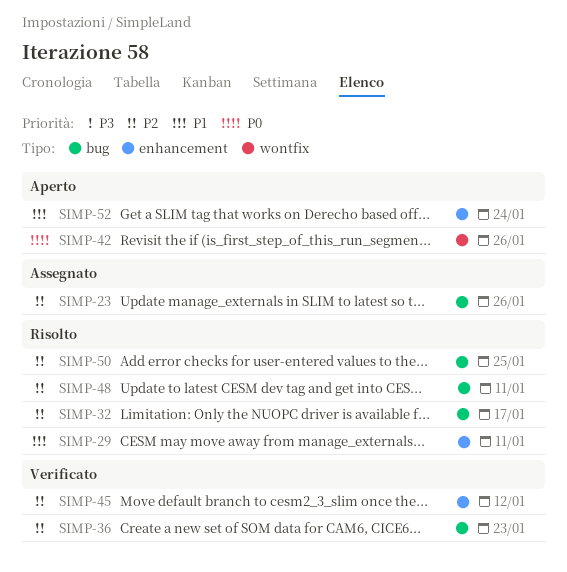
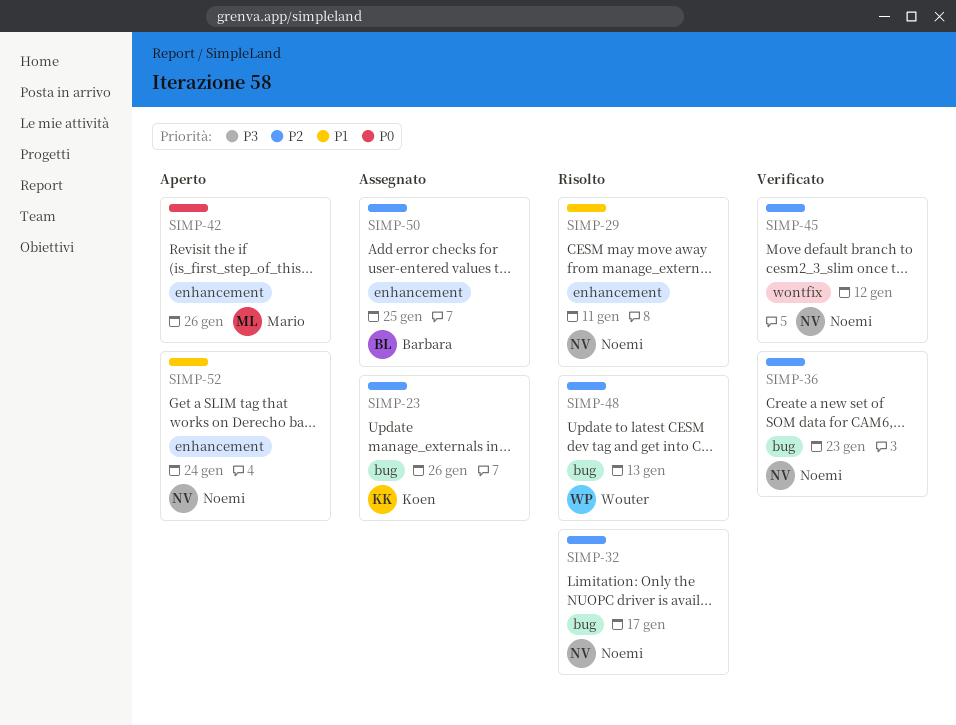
SIMP-42, label: wontfix -> enhancement
SIMP-45, label: enhancement -> wontfix
SIMP-48, due: Jan 11 -> Jan 13
SIMP-50, status: Risolto -> Assegnato
SIMP-50, label: bug -> enhancement

